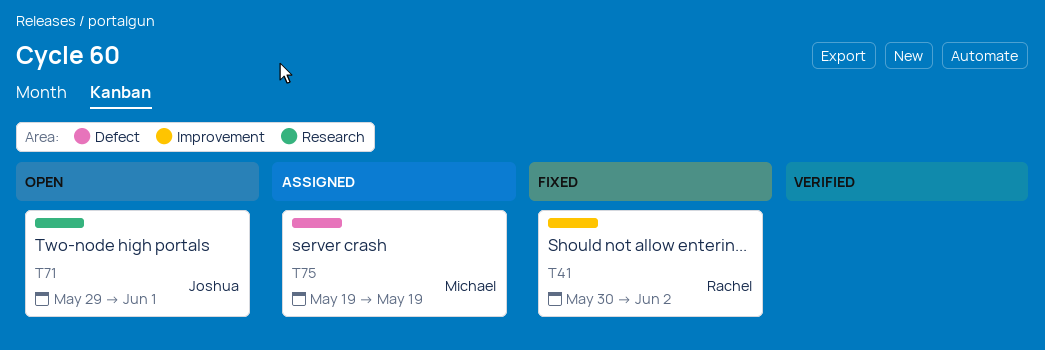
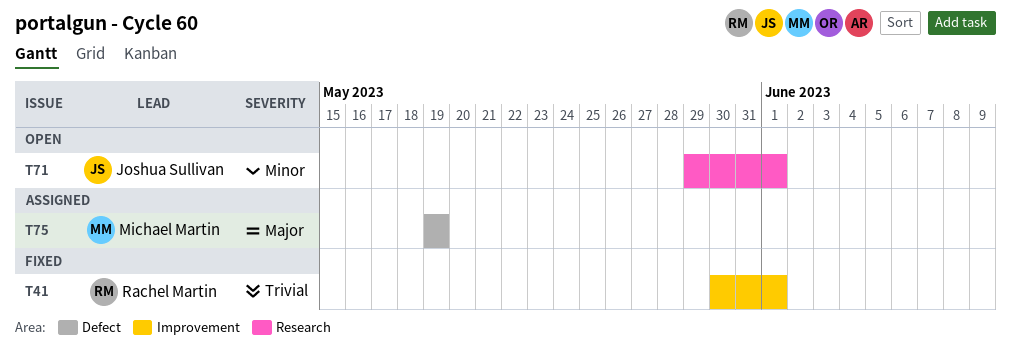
T41, due: Jun 2 -> Jun 1

